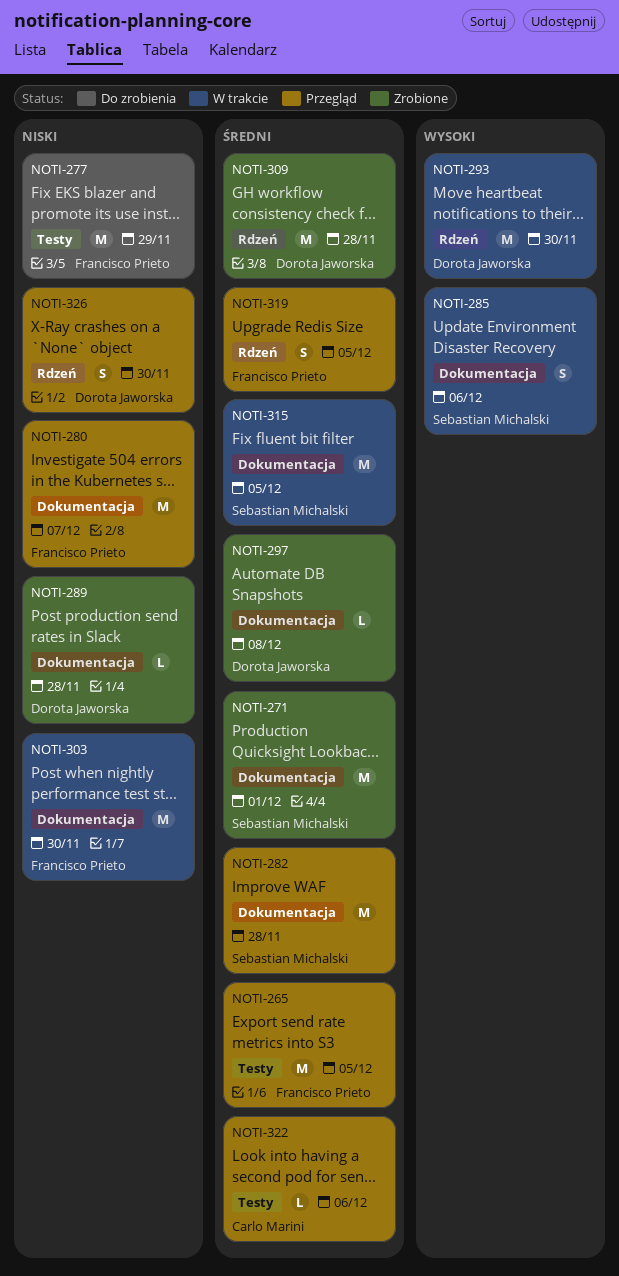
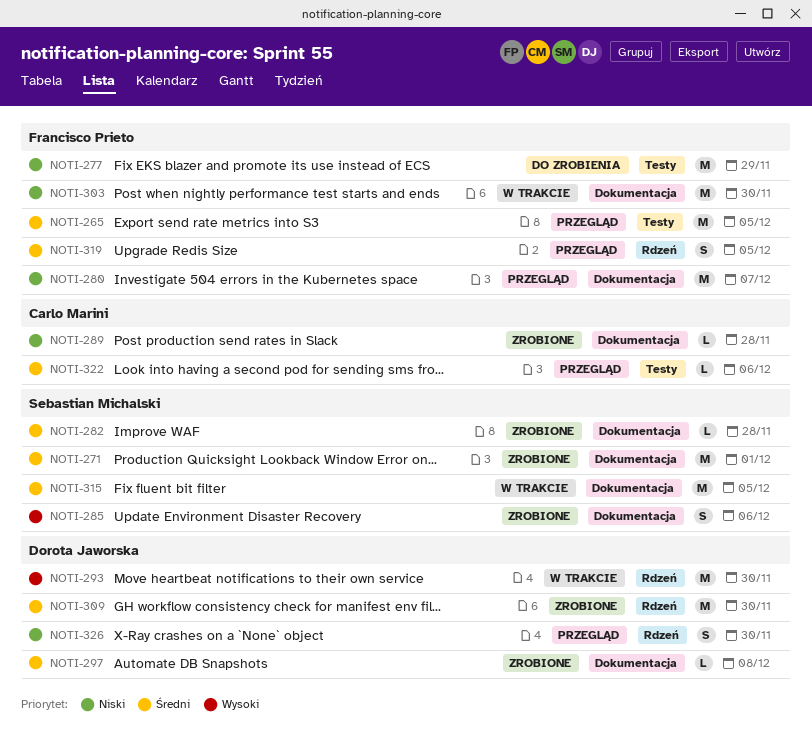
NOTI-282, status: Przegląd -> Zrobione
NOTI-282, estimate: M -> L
NOTI-285, status: W trakcie -> Zrobione
NOTI-289, owner: Dorota Jaworska -> Carlo Marini
NOTI-309, due: Nov 28 -> Nov 30

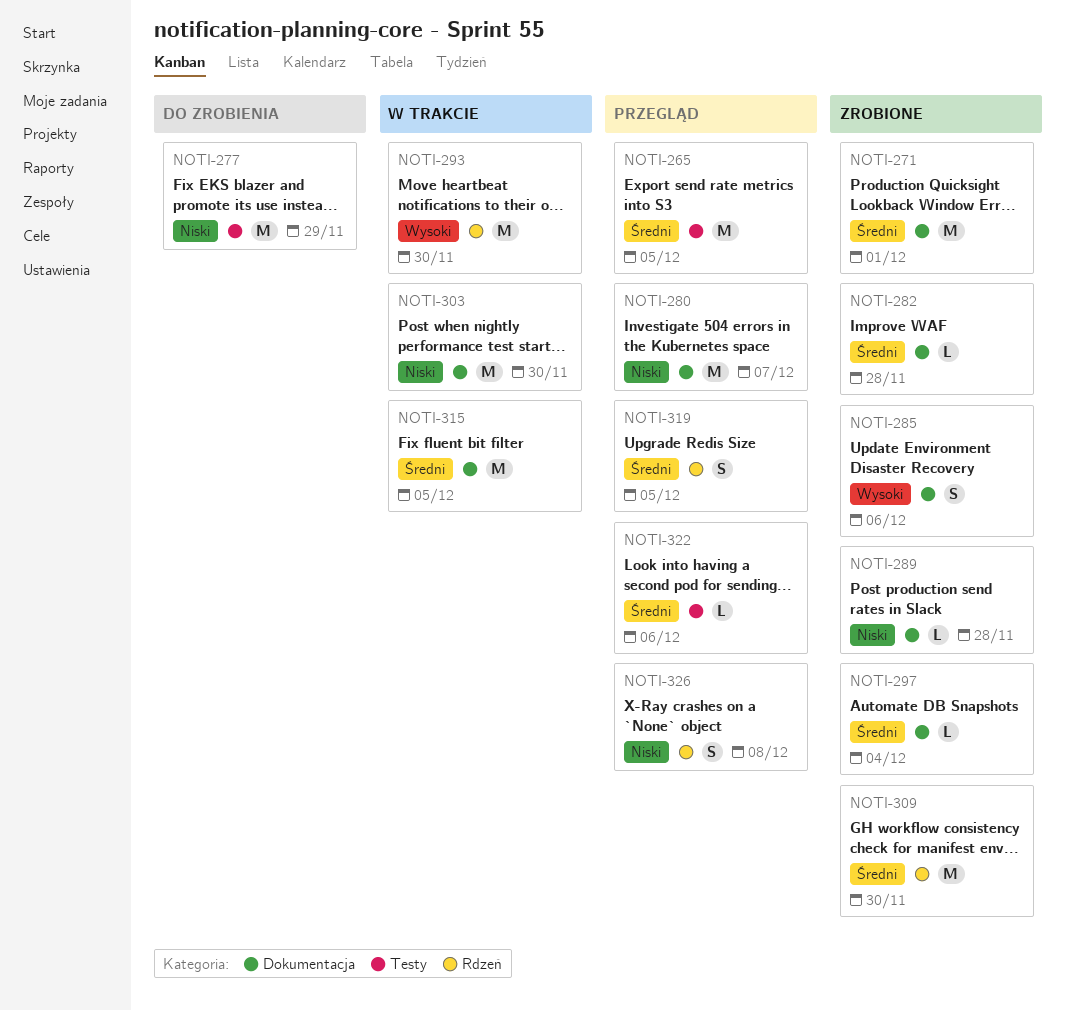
NOTI-297, due: Dec 8 -> Dec 4
NOTI-326, due: Nov 30 -> Dec 8

